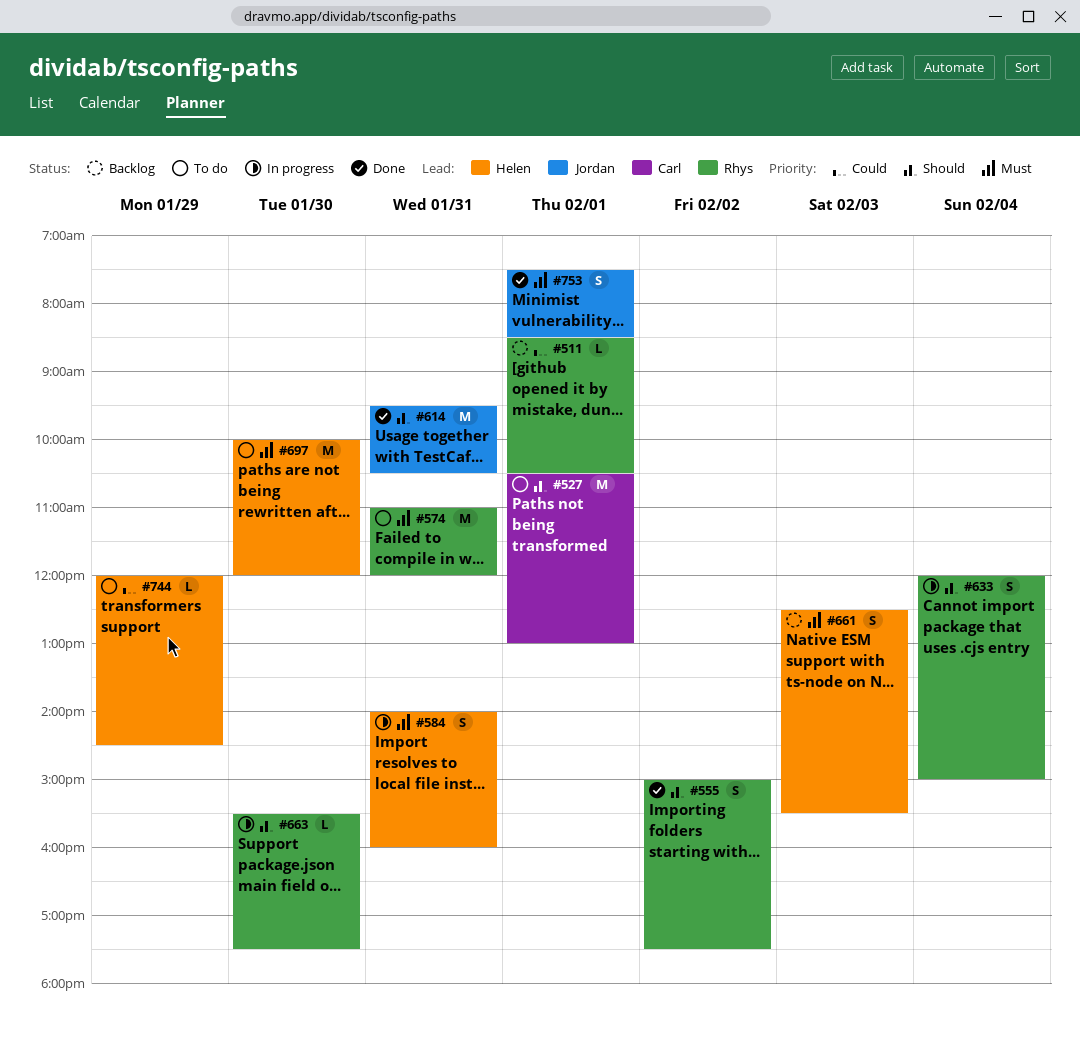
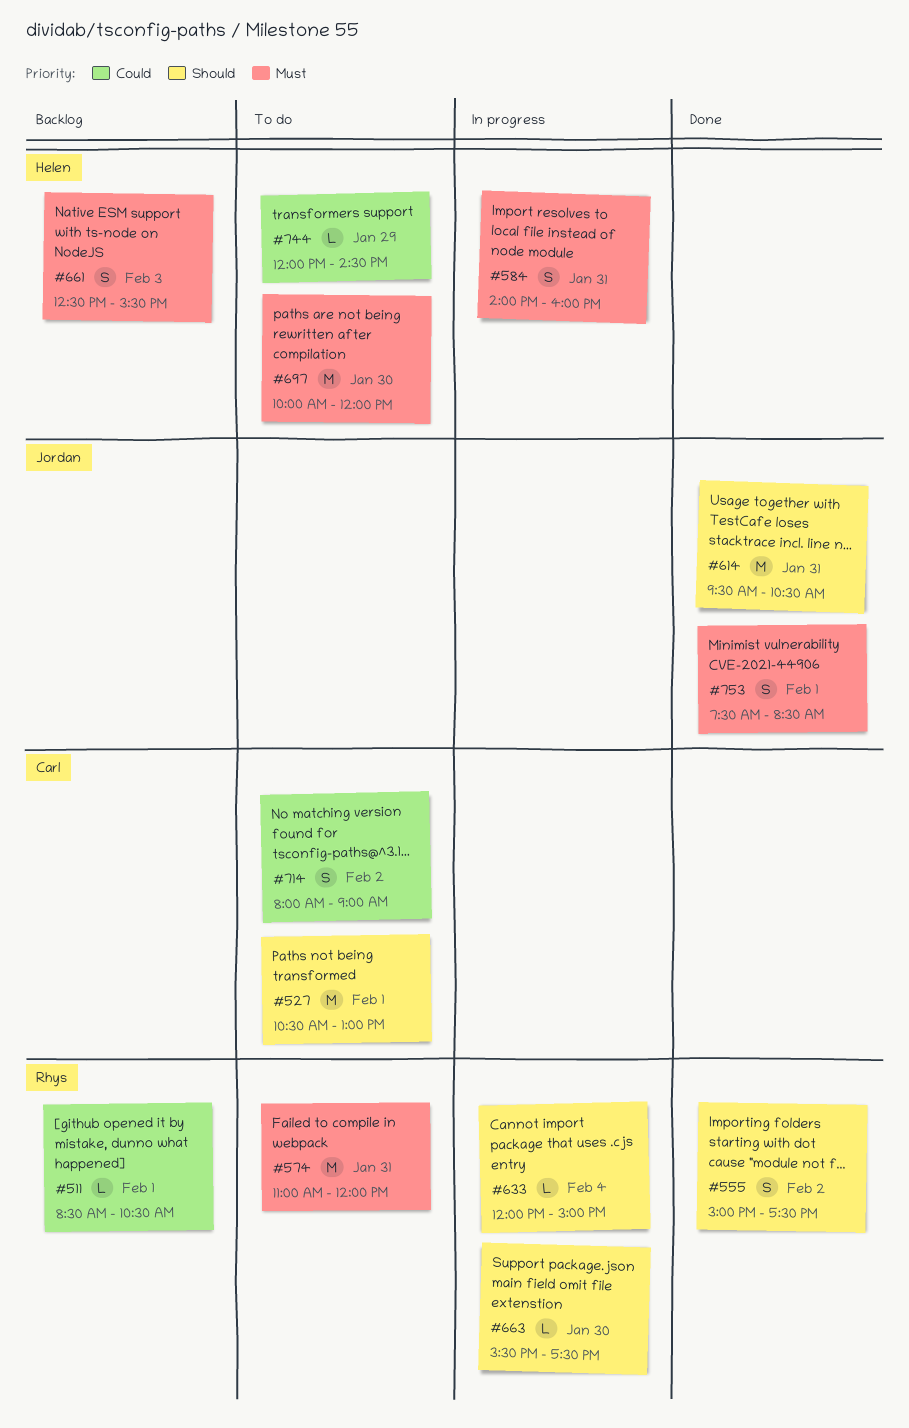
#633, estimate: S -> L
#714: none -> present

